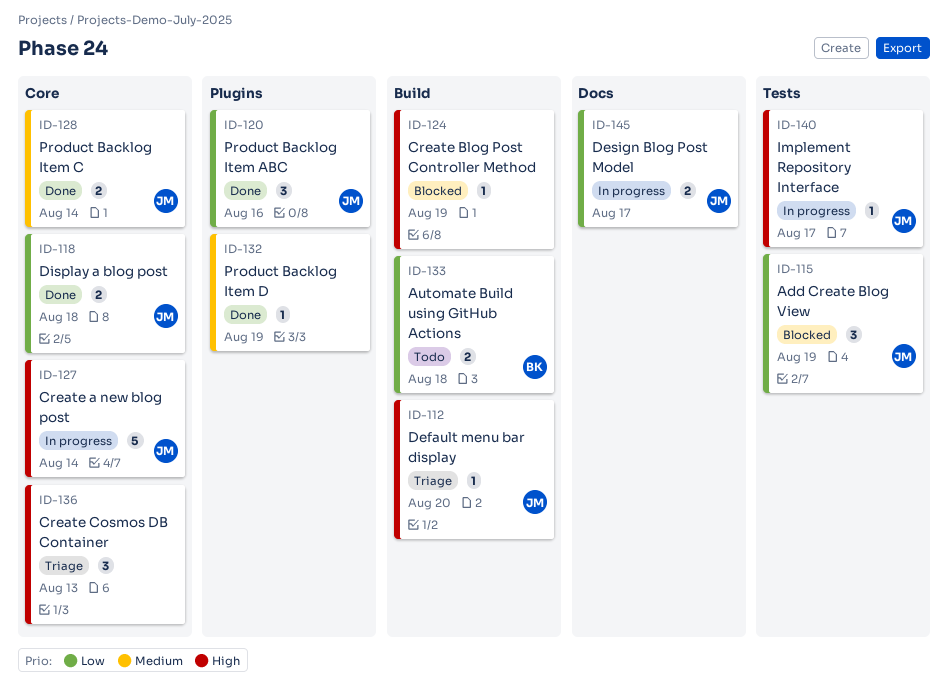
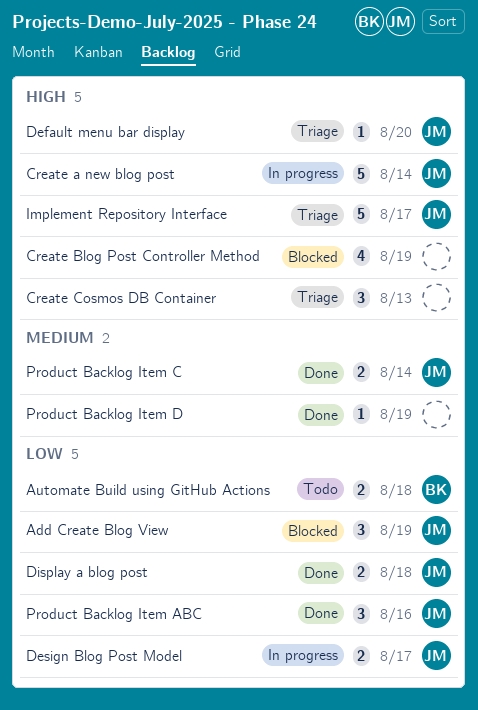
Create Blog Post Controller Method, estimate: 1 -> 4
Implement Repository Interface, status: In progress -> Triage
Implement Repository Interface, estimate: 1 -> 5

